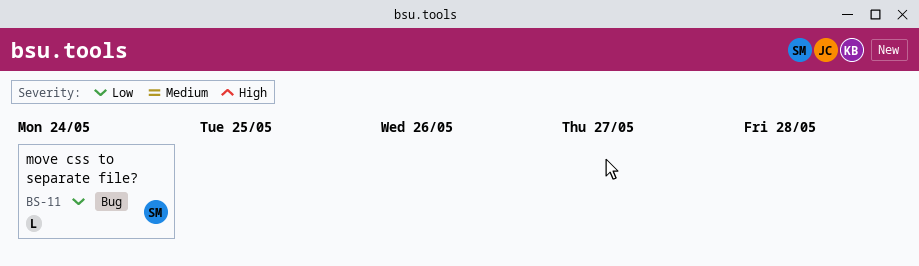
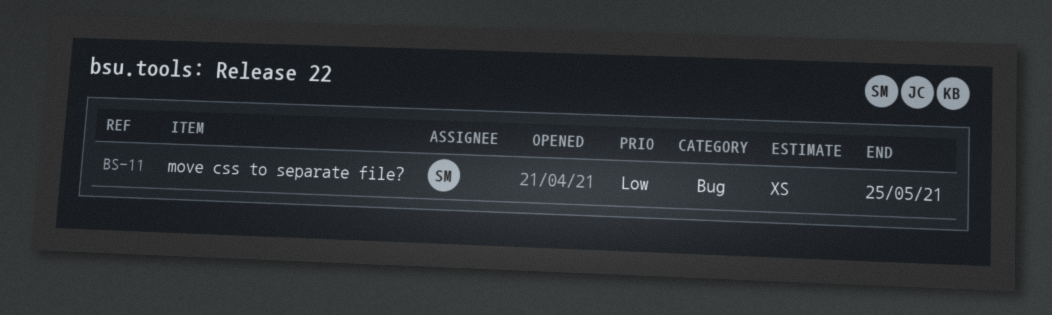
BS-11, estimate: L -> XS
BS-11, due: May 24 -> May 25

